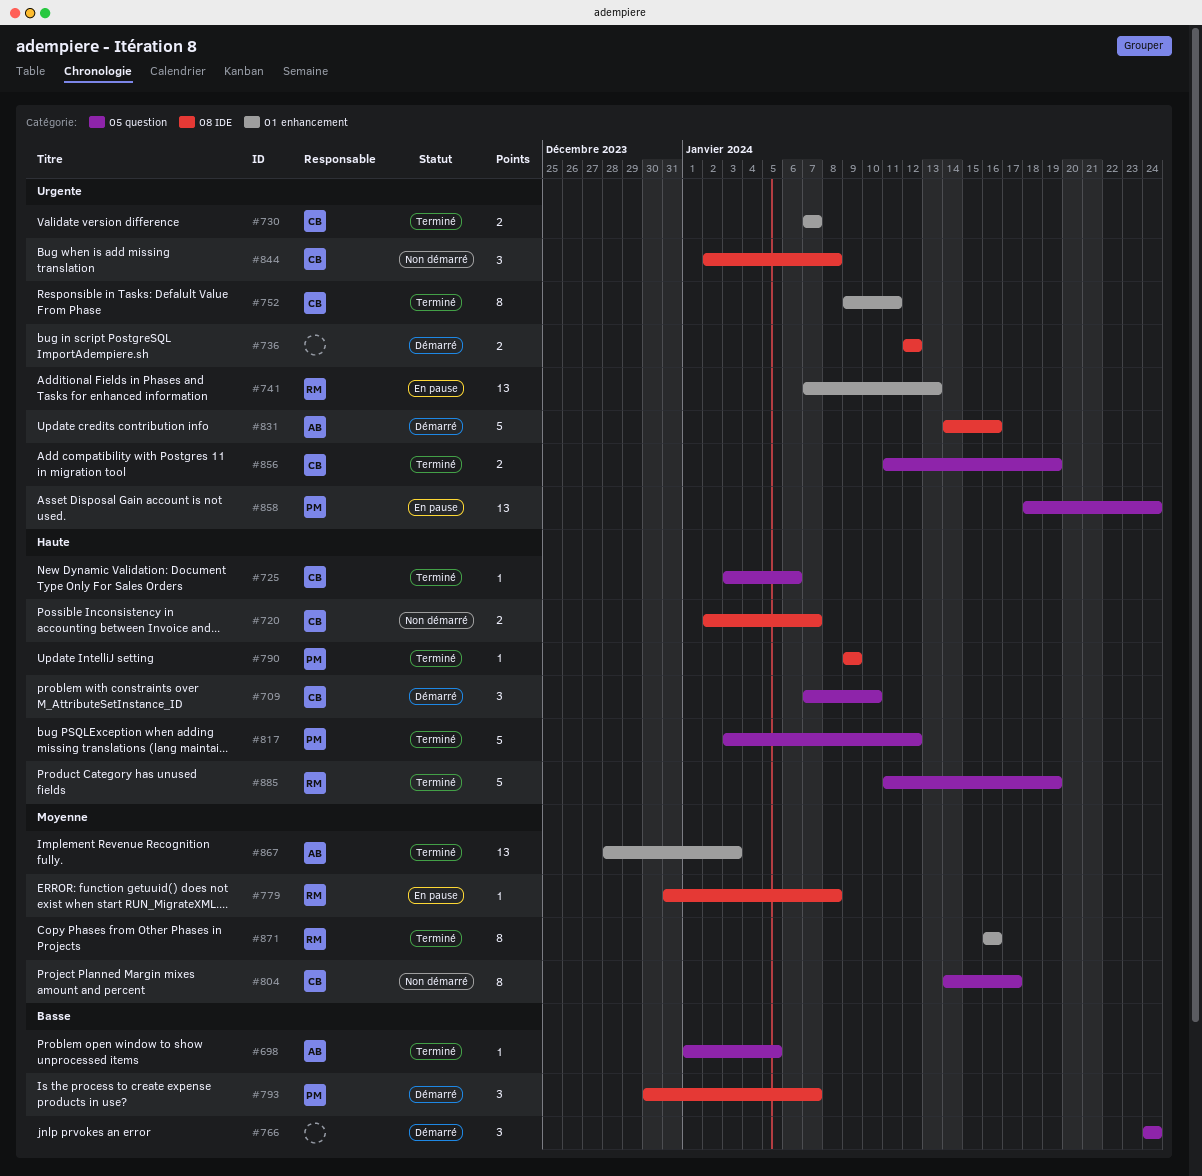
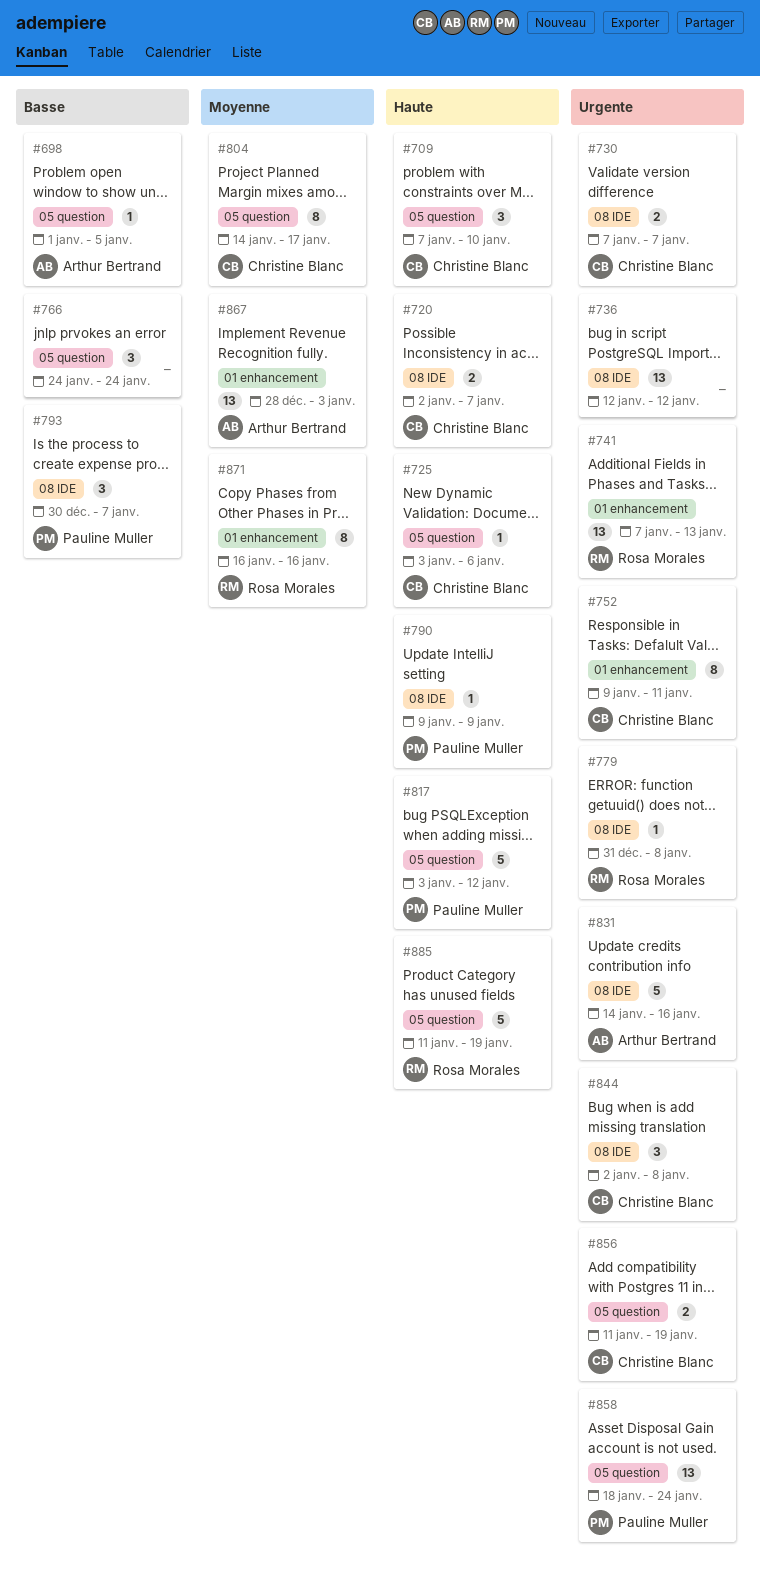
#730, label: 01 enhancement -> 08 IDE
#736, estimate: 2 -> 13
#779, priority: Moyenne -> Urgente

